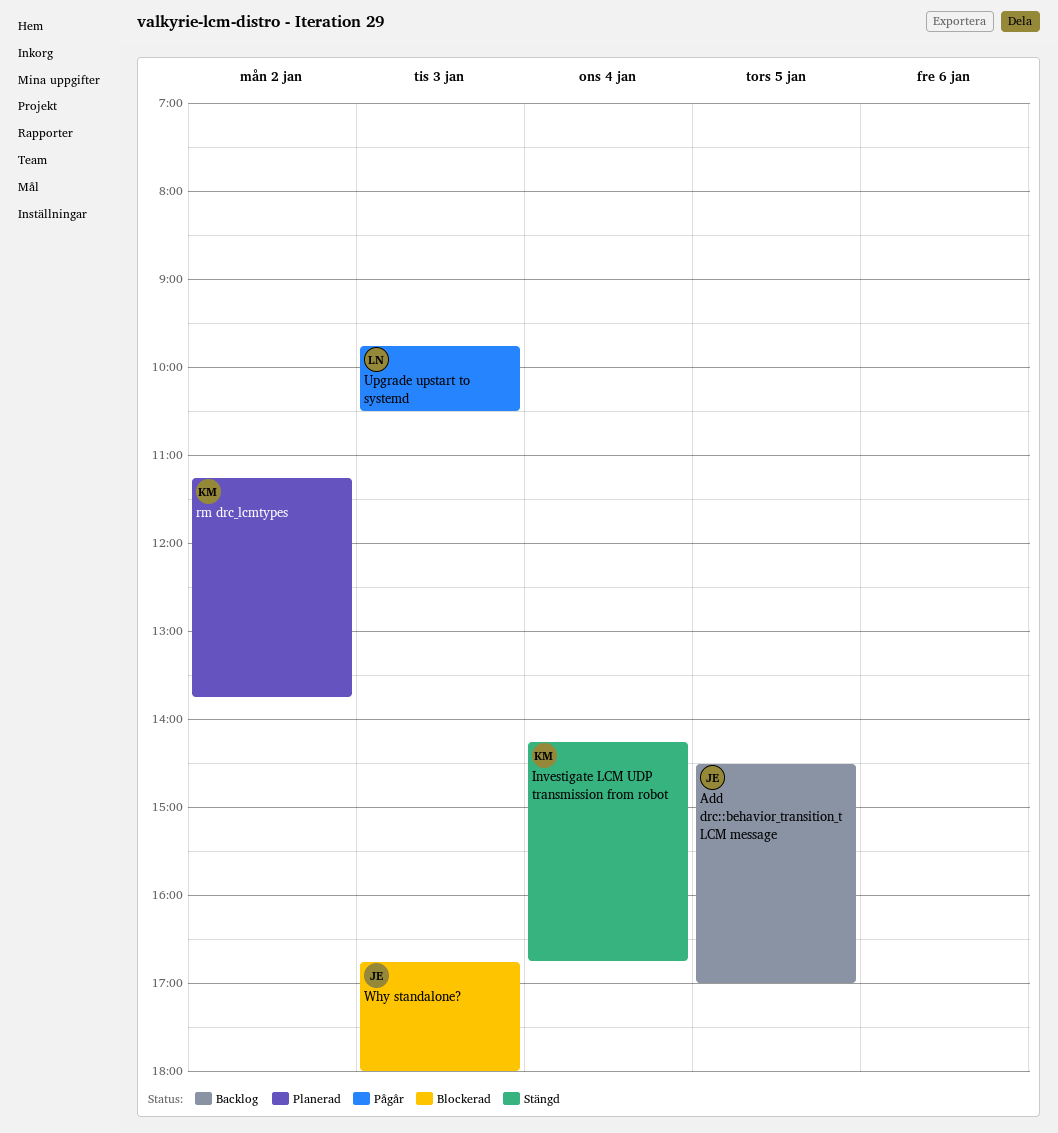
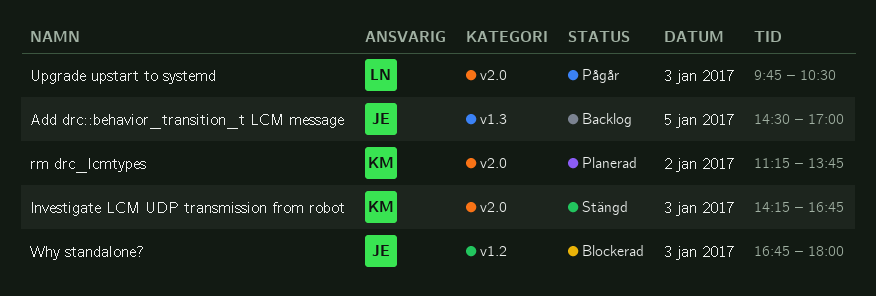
Investigate LCM UDP transmission from robot, day: Jan 4 -> Jan 3

